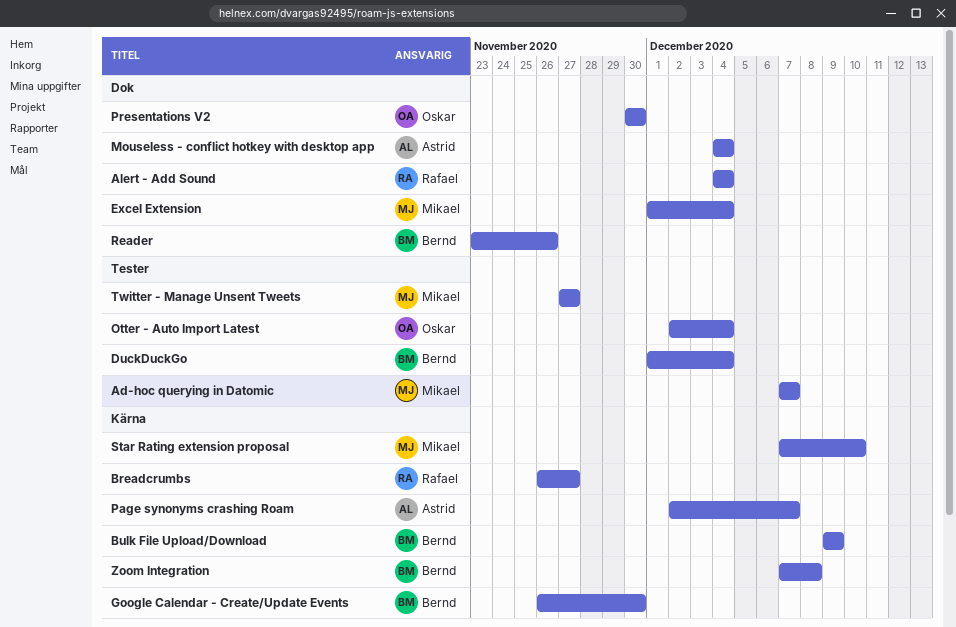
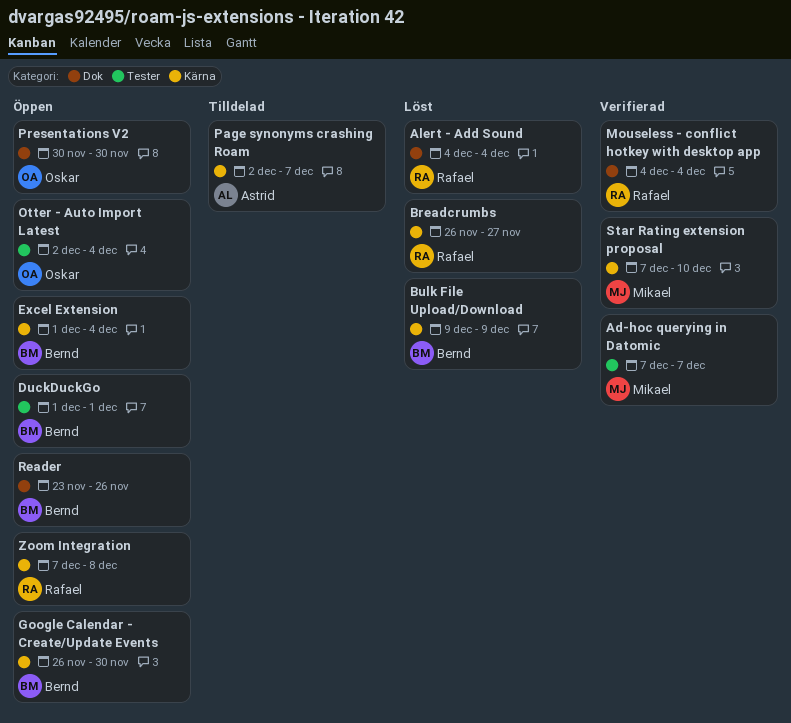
DuckDuckGo, due: Dec 4 -> Dec 1
Excel Extension, owner: Mikael -> Bernd
Excel Extension, label: Dok -> Kärna
Mouseless - conflict hotkey with desktop app, owner: Astrid -> Rafael
Twitter - Manage Unsent Tweets: present -> none
Zoom Integration, owner: Bernd -> Rafael

